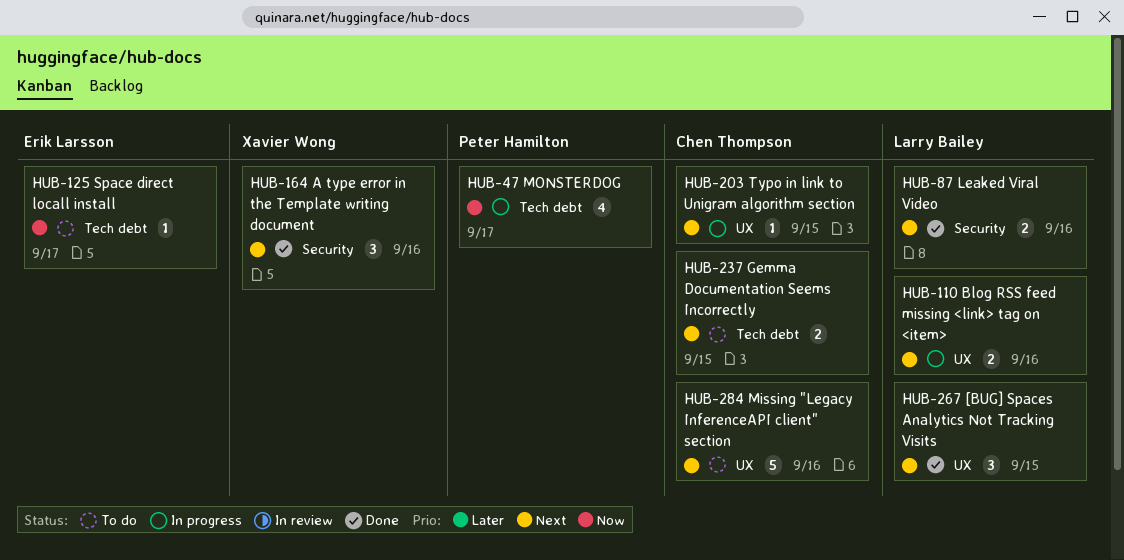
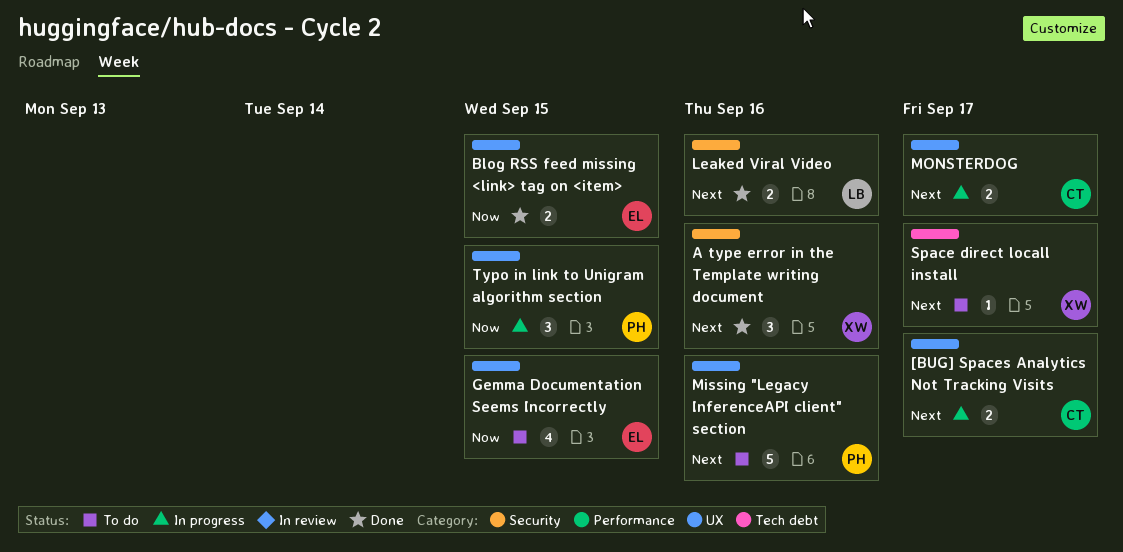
[BUG] Spaces Analytics Not Tracking Visits, status: Done -> In progress
[BUG] Spaces Analytics Not Tracking Visits, owner: Larry Bailey -> Chen Thompson
[BUG] Spaces Analytics Not Tracking Visits, estimate: 3 -> 2
[BUG] Spaces Analytics Not Tracking Visits, due: Sep 15 -> Sep 17
Blog RSS feed missing <link> tag on <item>, status: In progress -> Done
Blog RSS feed missing <link> tag on <item>, owner: Larry Bailey -> Erik Larsson
Blog RSS feed missing <link> tag on <item>, priority: Next -> Now
Blog RSS feed missing <link> tag on <item>, due: Sep 16 -> Sep 15
Gemma Documentation Seems Incorrectly, owner: Chen Thompson -> Erik Larsson
Gemma Documentation Seems Incorrectly, priority: Next -> Now
Gemma Documentation Seems Incorrectly, label: Tech debt -> UX
Gemma Documentation Seems Incorrectly, estimate: 2 -> 4
Missing "Legacy InferenceAPI client" section, owner: Chen Thompson -> Peter Hamilton
MONSTERDOG, owner: Peter Hamilton -> Chen Thompson
MONSTERDOG, priority: Now -> Next
MONSTERDOG, label: Tech debt -> UX
MONSTERDOG, estimate: 4 -> 2
Space direct locall install, owner: Erik Larsson -> Xavier Wong
Space direct locall install, priority: Now -> Next
Typo in link to Unigram algorithm section, owner: Chen Thompson -> Peter Hamilton
Typo in link to Unigram algorithm section, priority: Next -> Now
Typo in link to Unigram algorithm section, estimate: 1 -> 3

